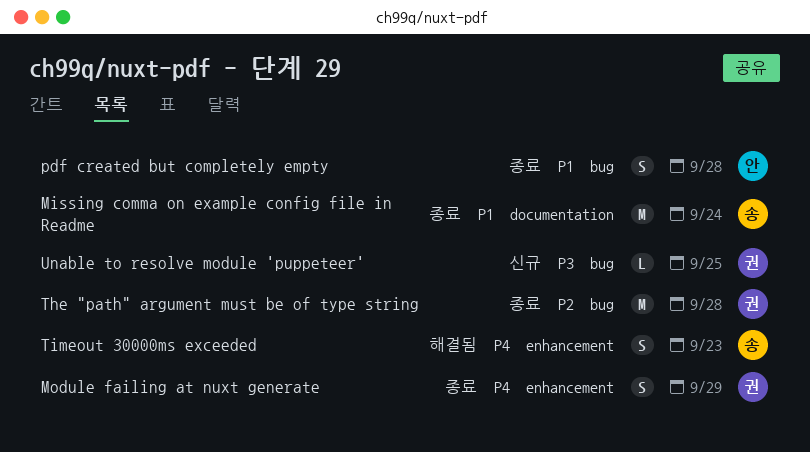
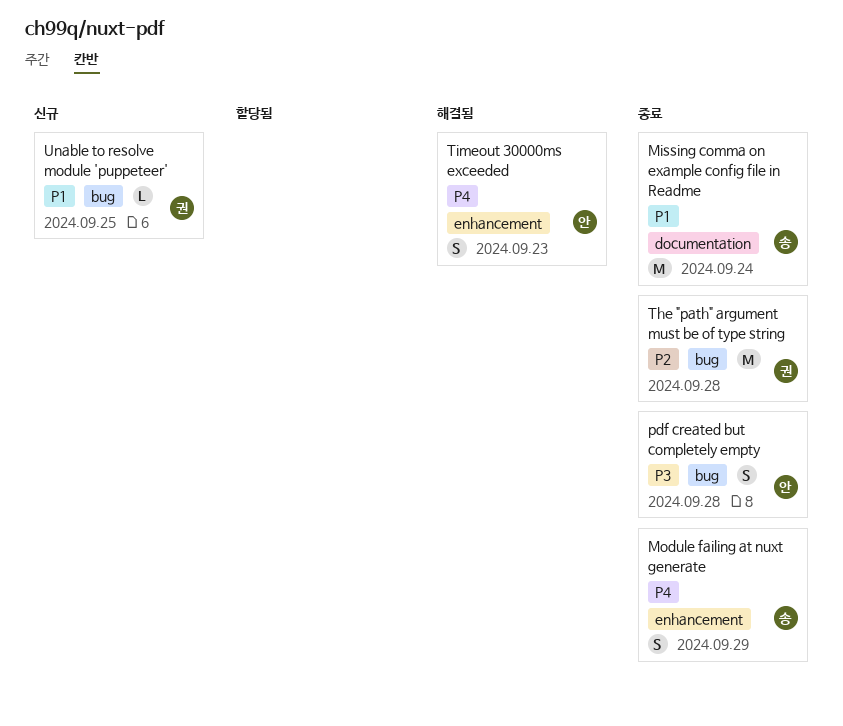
Module failing at nuxt generate, owner: 권 -> 송
pdf created but completely empty, priority: P1 -> P3
Timeout 30000ms exceeded, owner: 송 -> 안
Unable to resolve module 'puppeteer', priority: P3 -> P1

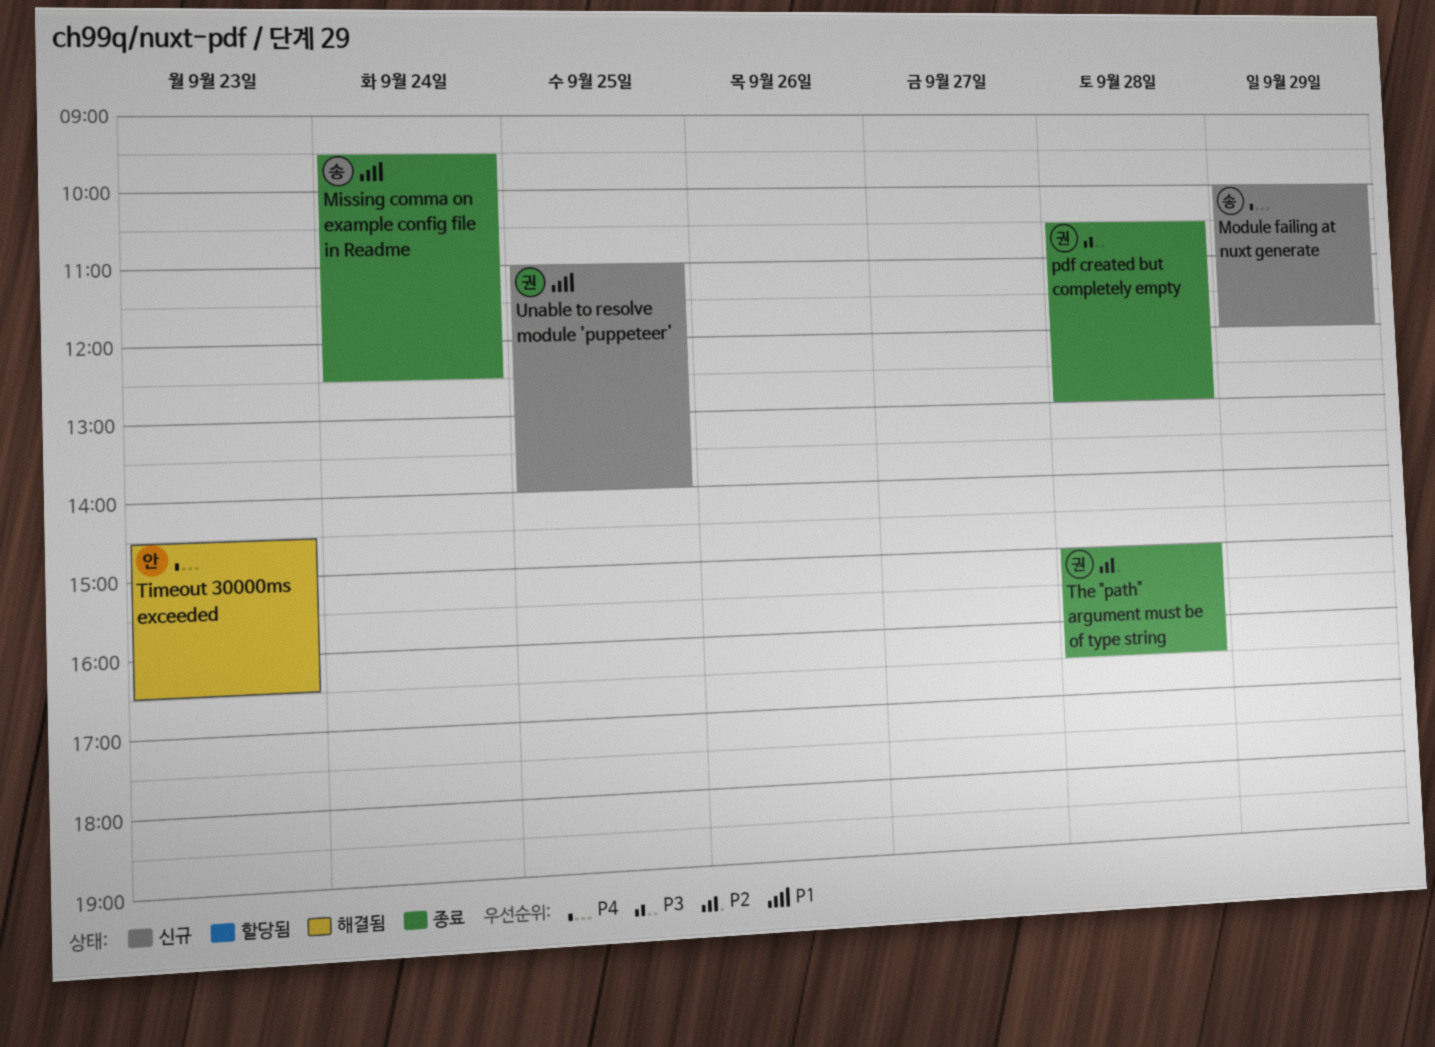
Module failing at nuxt generate, status: 종료 -> 신규
pdf created but completely empty, owner: 안 -> 권

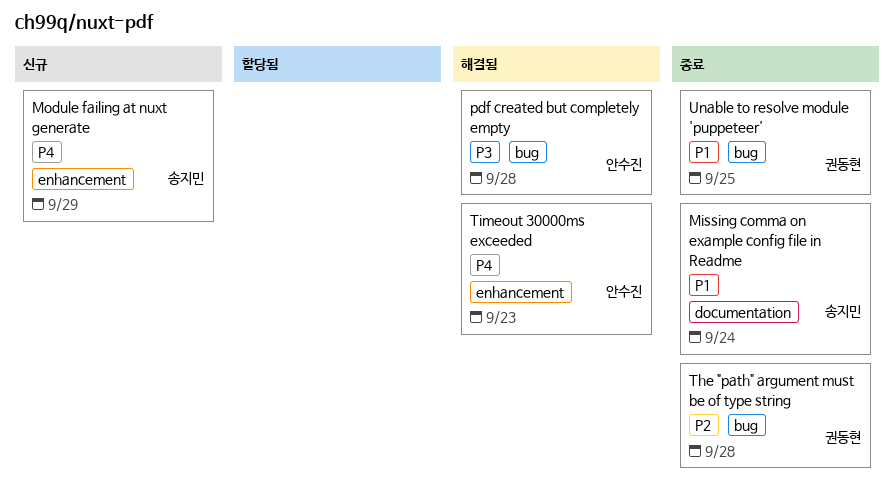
pdf created but completely empty, status: 종료 -> 해결됨
pdf created but completely empty, owner: 권동현 -> 안수진
Unable to resolve module 'puppeteer', status: 신규 -> 종료

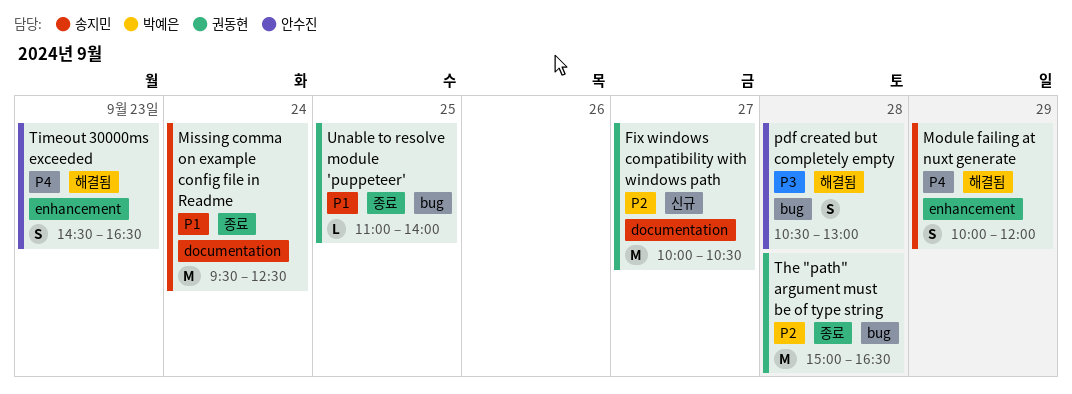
Fix windows compatibility with windows path: none -> present
Module failing at nuxt generate, status: 신규 -> 해결됨

